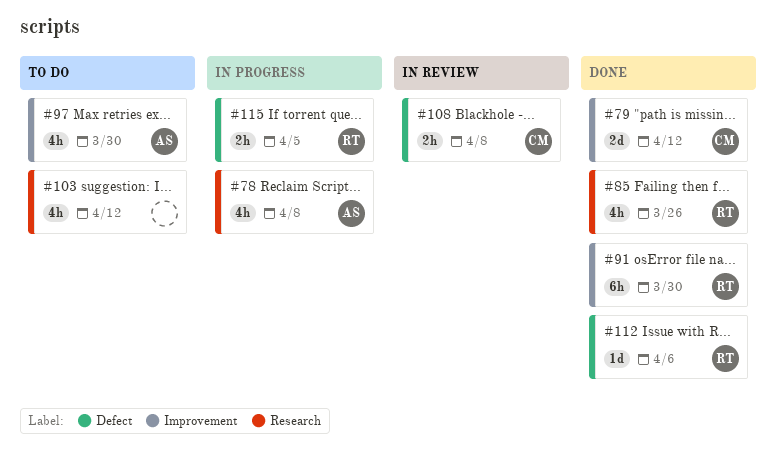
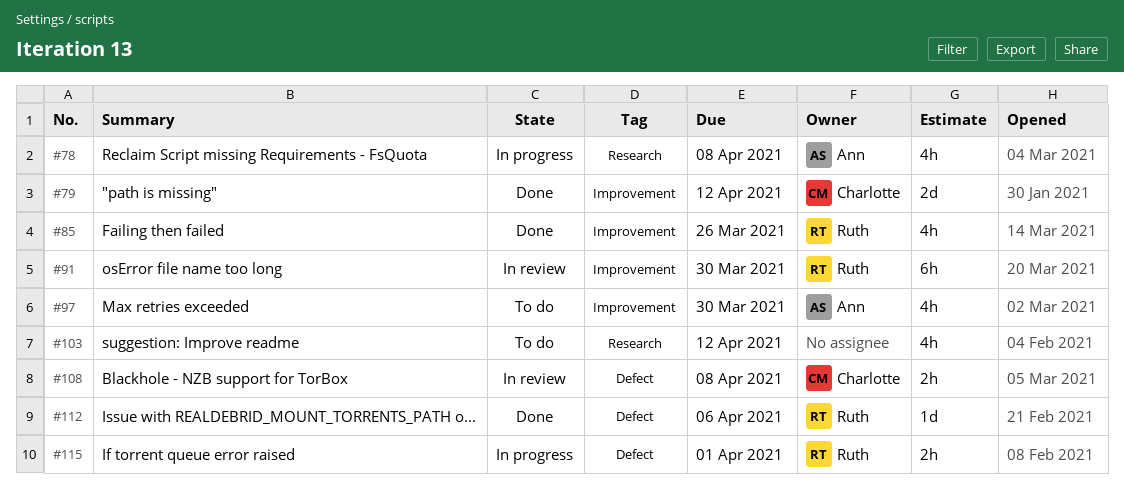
#85, label: Research -> Improvement
#91, status: Done -> In review
#115, due: Apr 5 -> Apr 1

